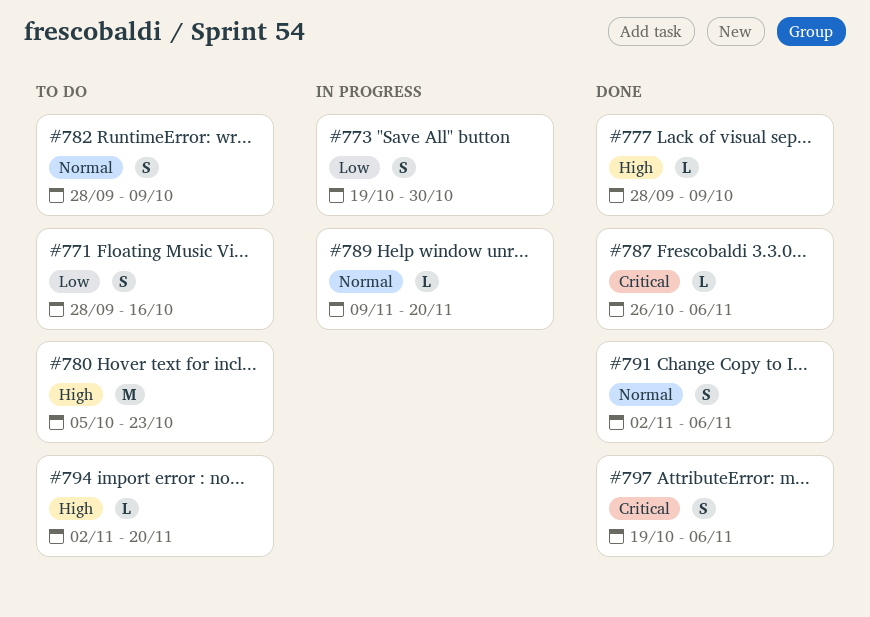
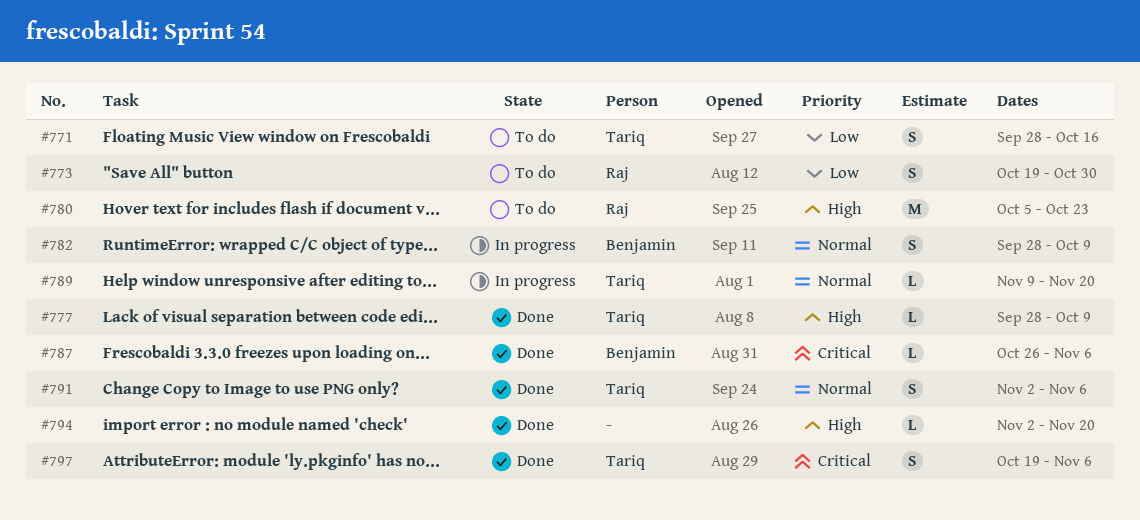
#773, status: In progress -> To do
#782, status: To do -> In progress
#794, status: To do -> Done

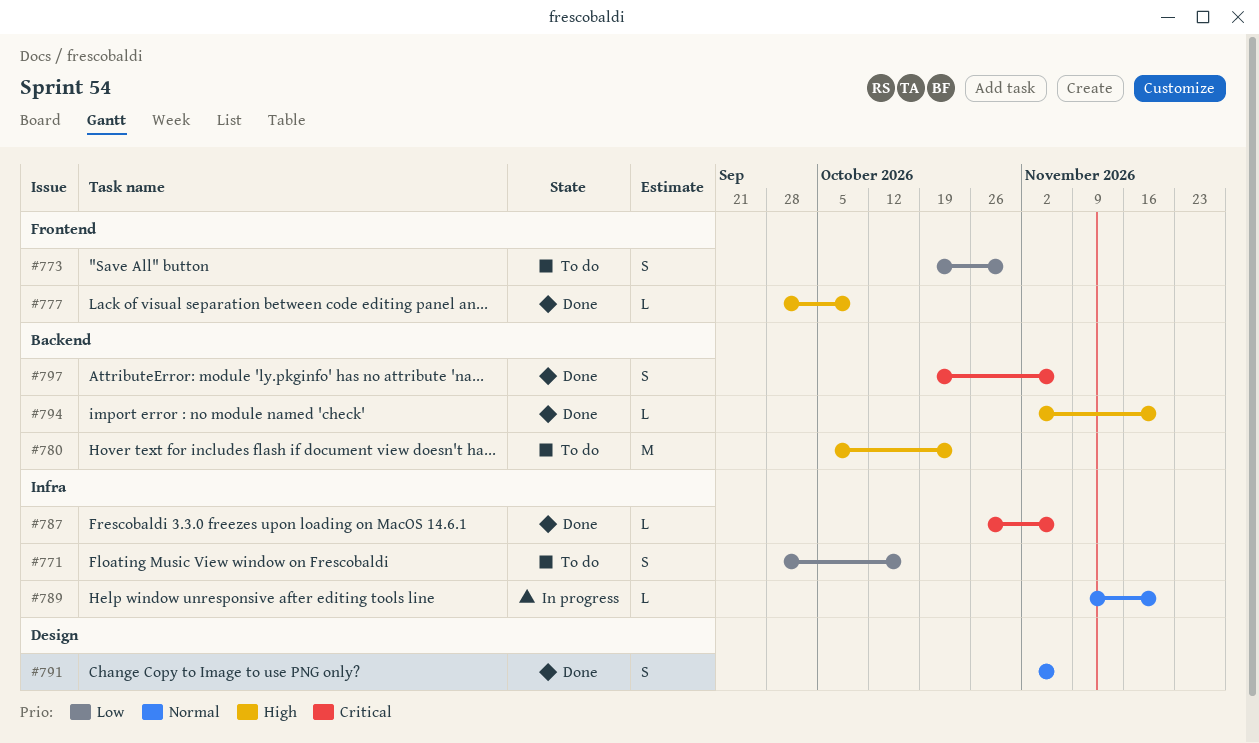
#782: present -> none

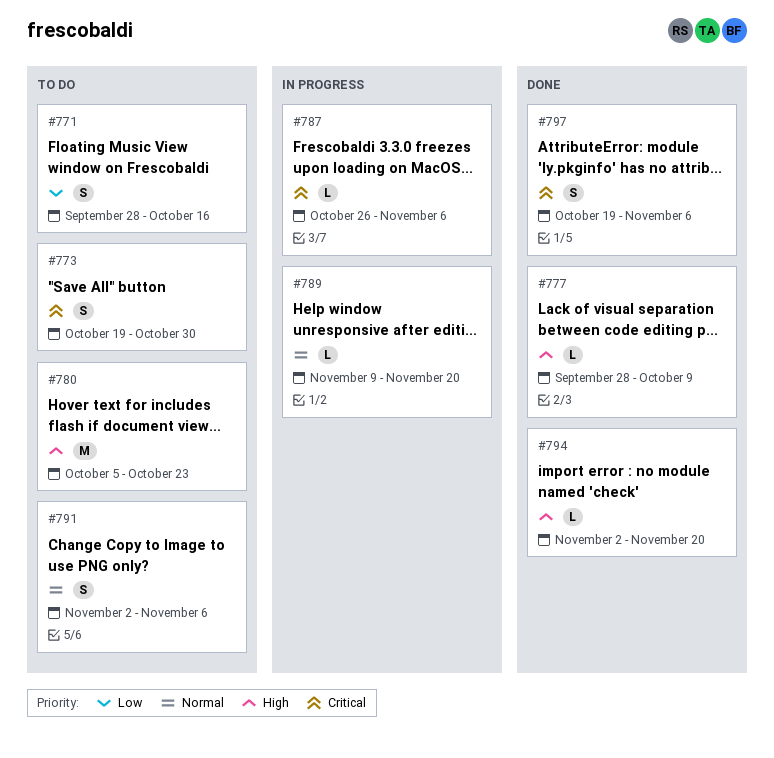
#773, priority: Low -> Critical
#787, status: Done -> In progress
#791, status: Done -> To do

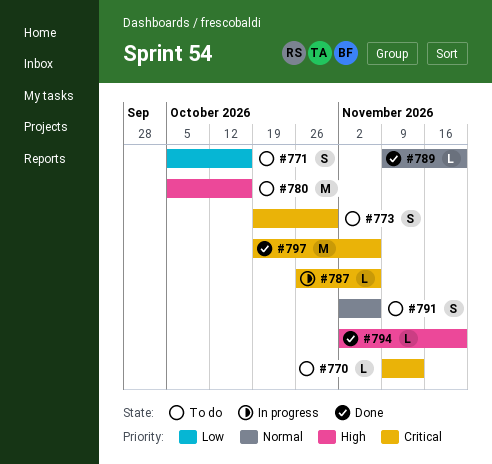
#770: none -> present
#771, start: Sep 28 -> Oct 5
#777: present -> none
#780, due: Oct 23 -> Oct 16
#789, status: In progress -> Done
#797, estimate: S -> M

